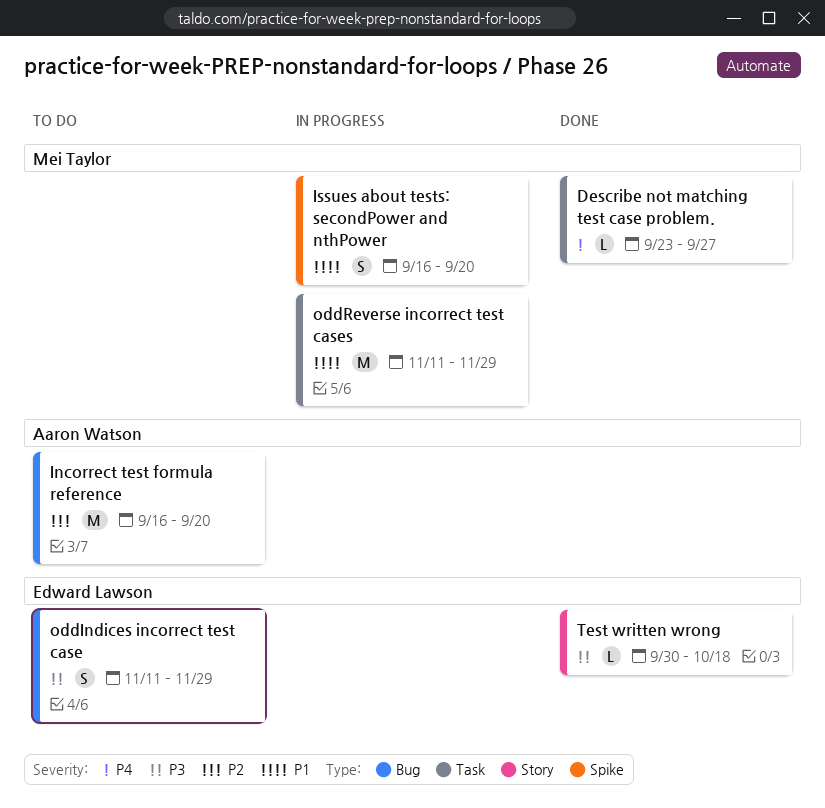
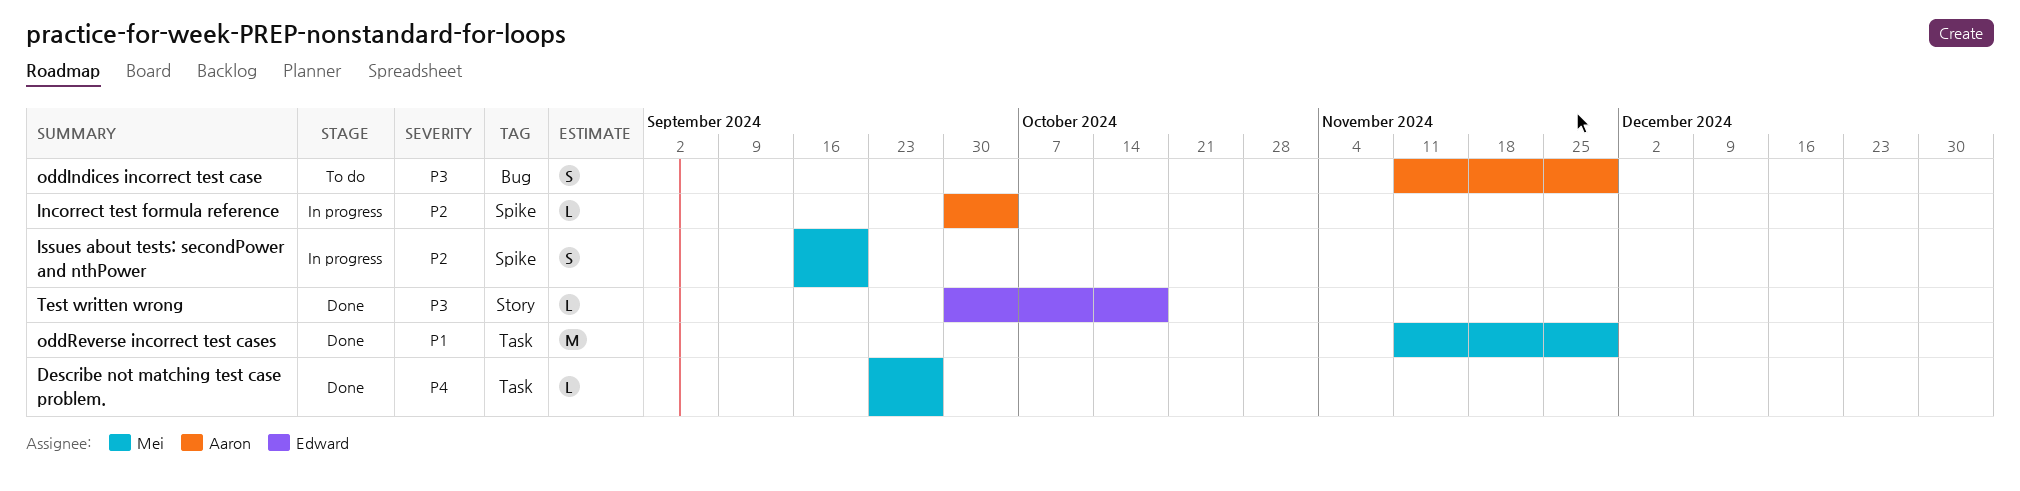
Incorrect test formula reference, status: To do -> In progress
Incorrect test formula reference, label: Bug -> Spike
Incorrect test formula reference, estimate: M -> L
Incorrect test formula reference, start: Sep 16 -> Sep 30
Incorrect test formula reference, due: Sep 20 -> Oct 4
Issues about tests: secondPower and nthPower, priority: P1 -> P2
oddIndices incorrect test case, owner: Edward Lawson -> Aaron Watson
oddReverse incorrect test cases, status: In progress -> Done

